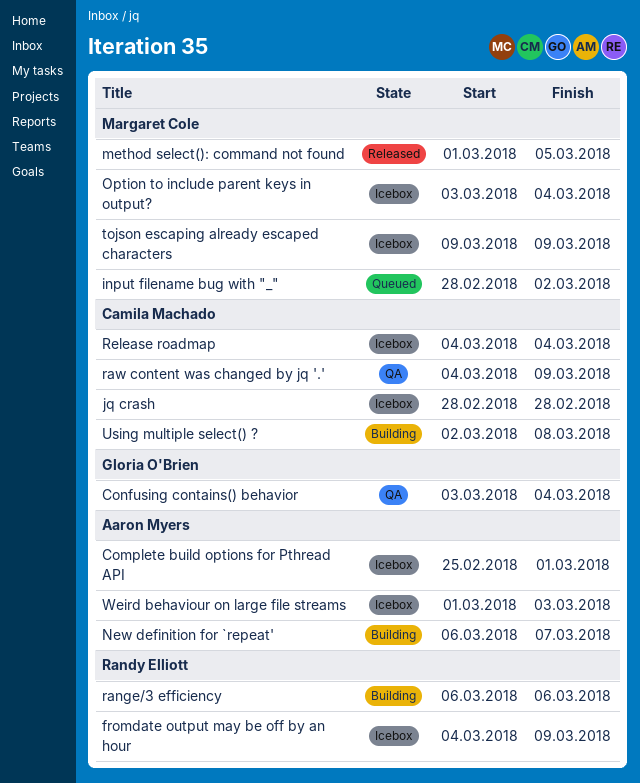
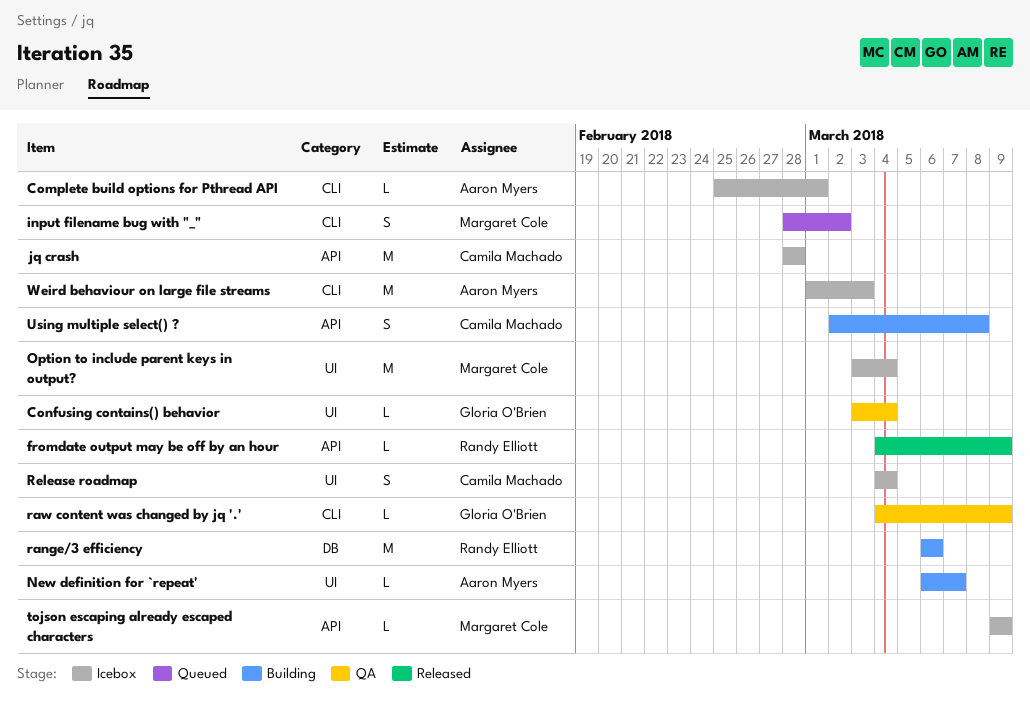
fromdate output may be off by an hour, status: Icebox -> Released
method select(): command not found: present -> none
raw content was changed by jq '.', owner: Camila Machado -> Gloria O'Brien

